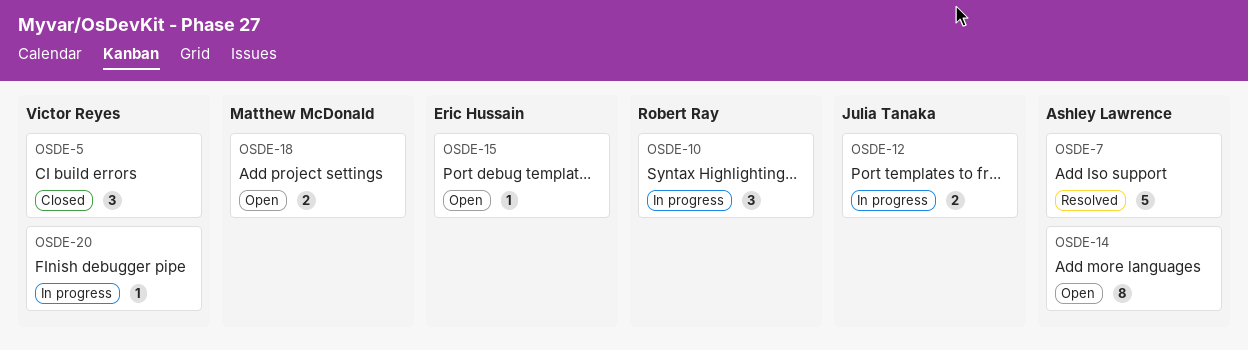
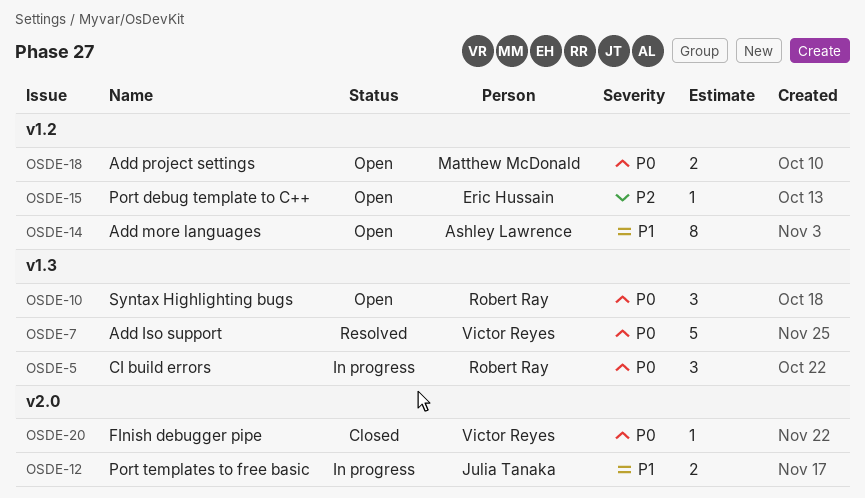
OSDE-5, status: Closed -> In progress
OSDE-5, owner: Victor Reyes -> Robert Ray
OSDE-7, owner: Ashley Lawrence -> Victor Reyes
OSDE-10, status: In progress -> Open
OSDE-20, status: In progress -> Closed

